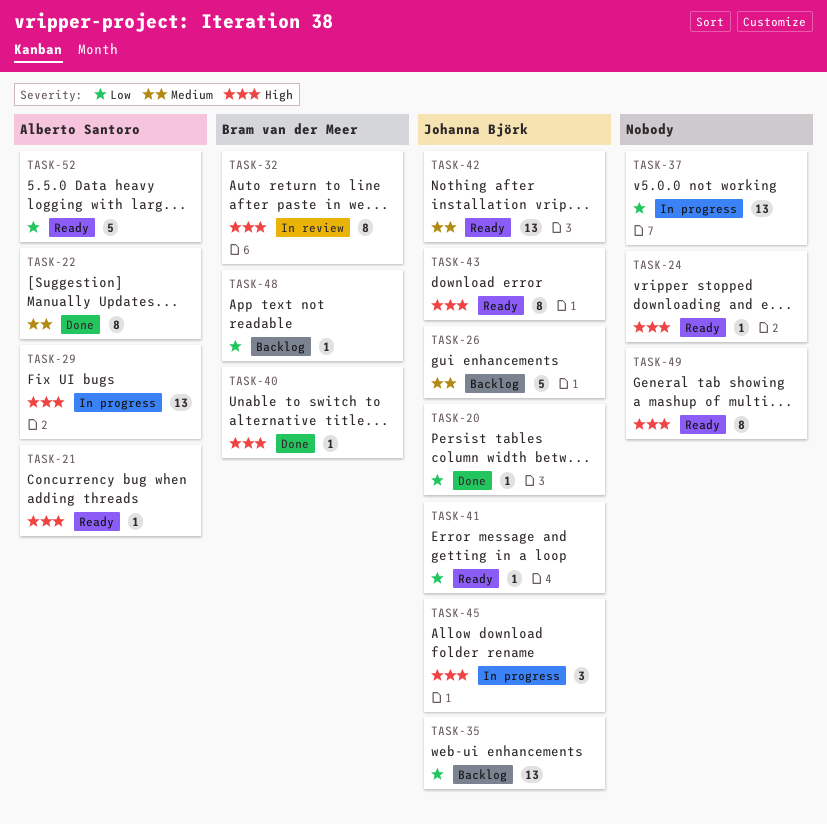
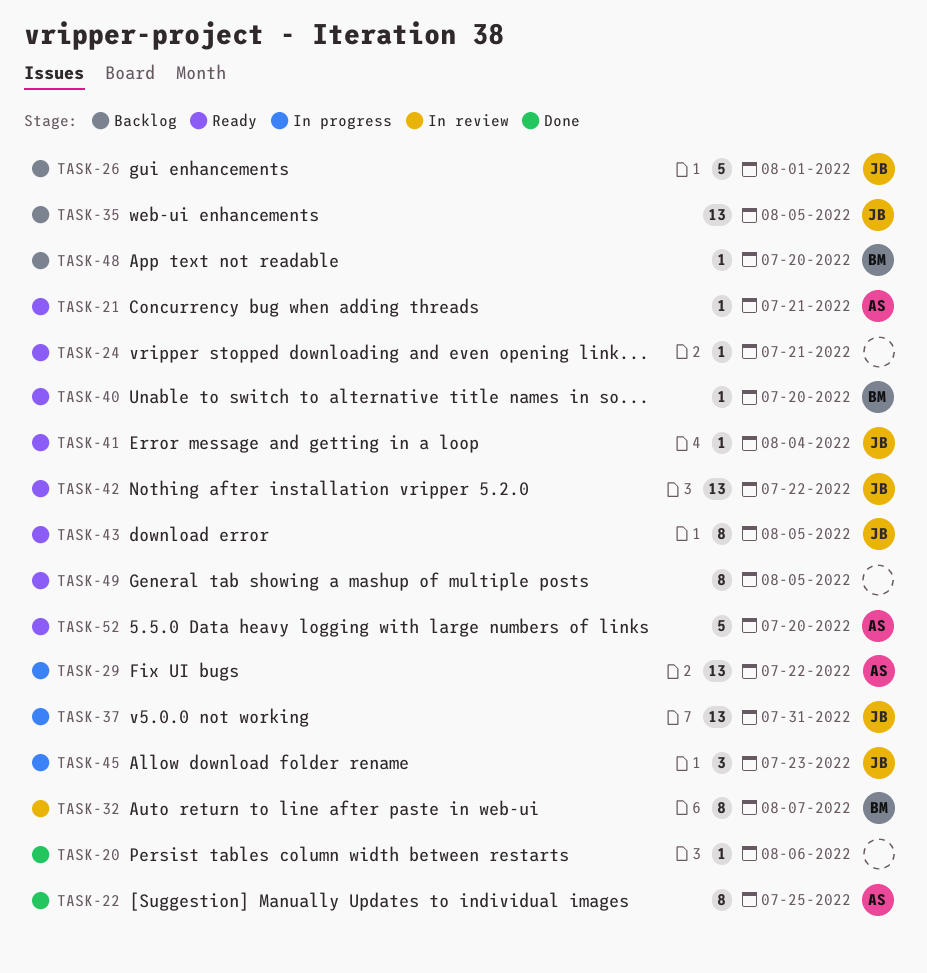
TASK-20, owner: Johanna Björk -> none
TASK-37, owner: none -> Johanna Björk
TASK-40, status: Done -> Ready

